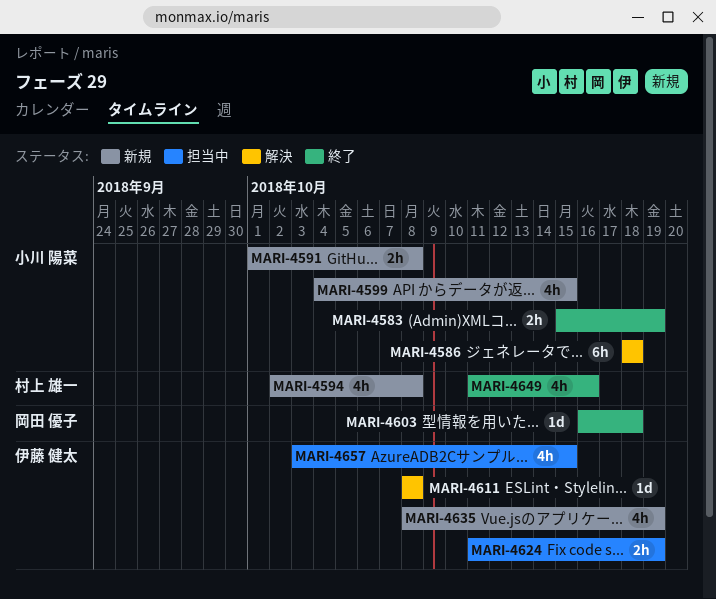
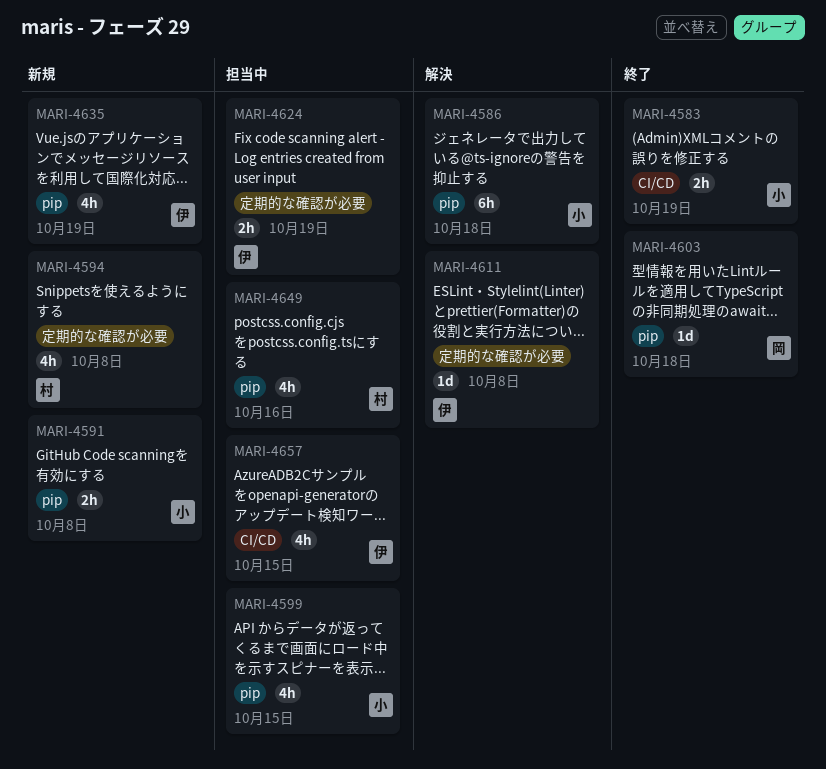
MARI-4599, status: 新規 -> 担当中
MARI-4649, status: 終了 -> 担当中

